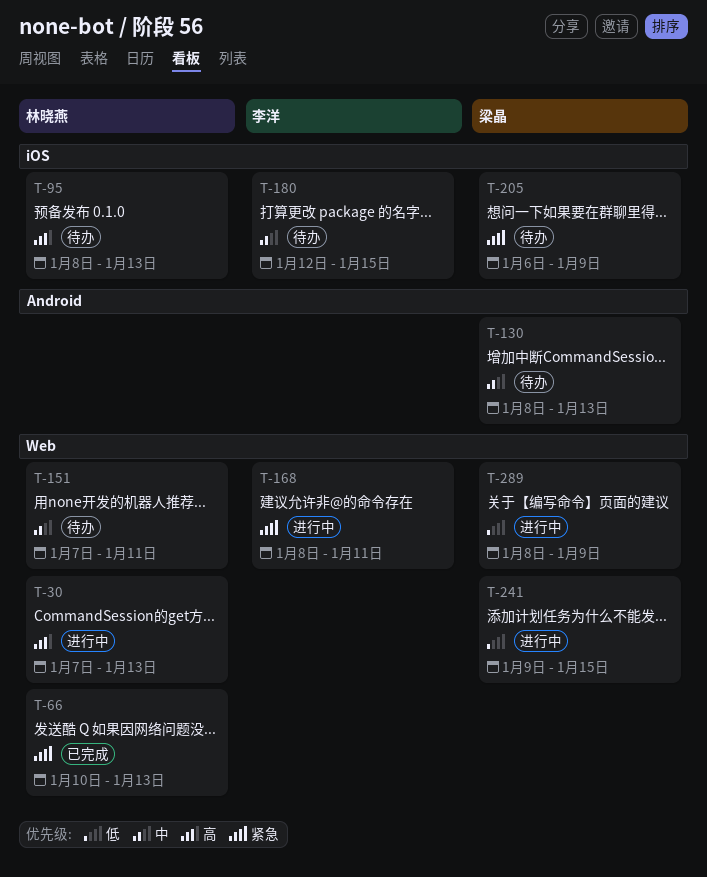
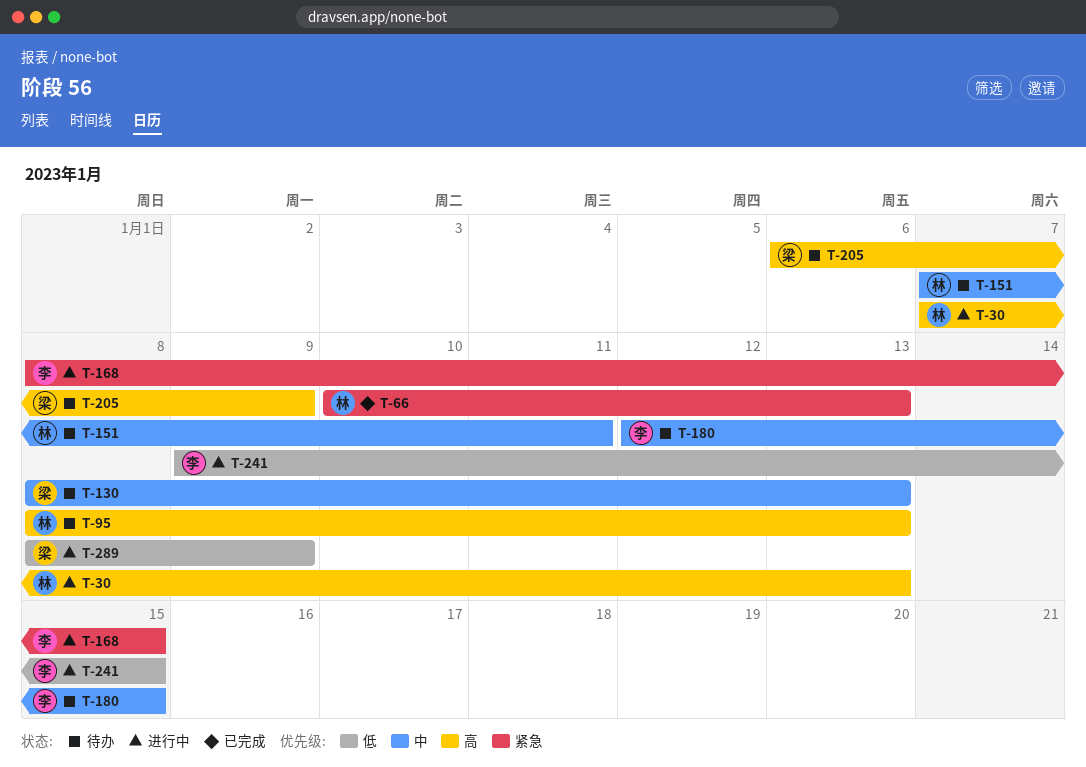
T-168, due: Jan 11 -> Jan 15
T-205, priority: 紧急 -> 高
T-241, owner: 梁晶 -> 李洋

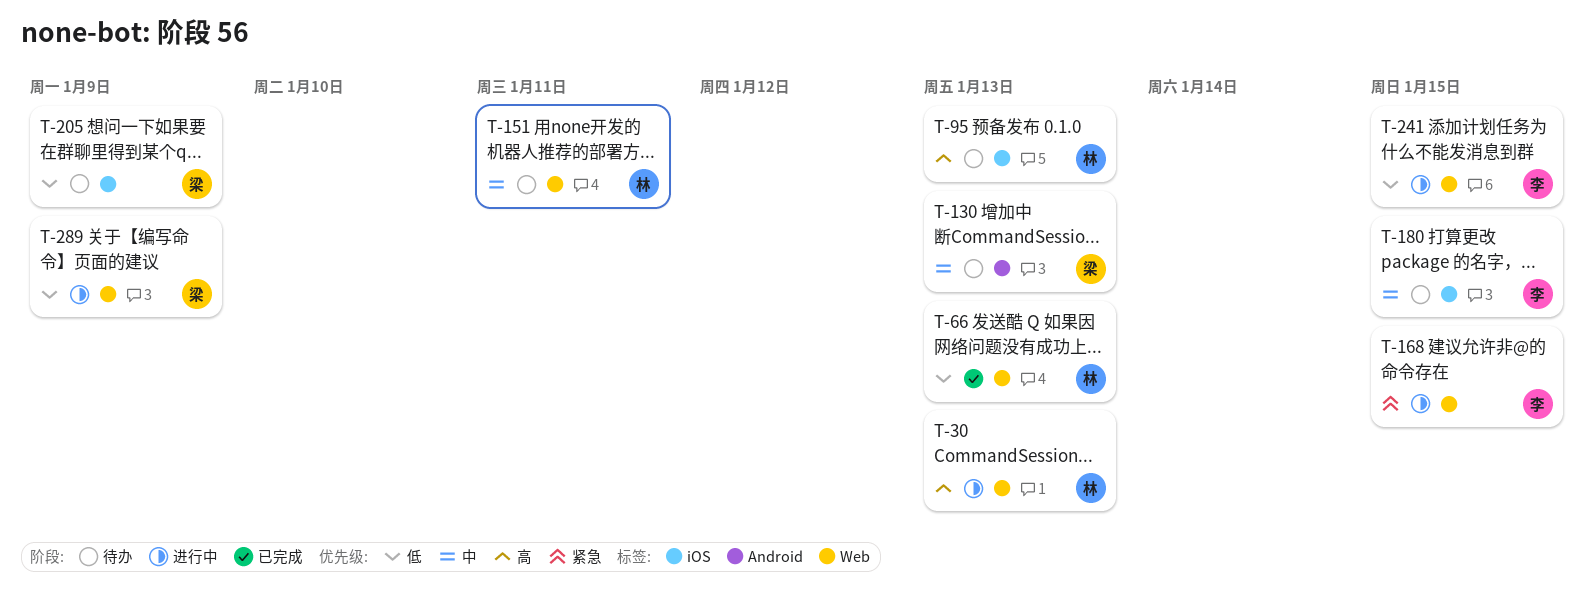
T-66, priority: 紧急 -> 低
T-205, priority: 高 -> 低

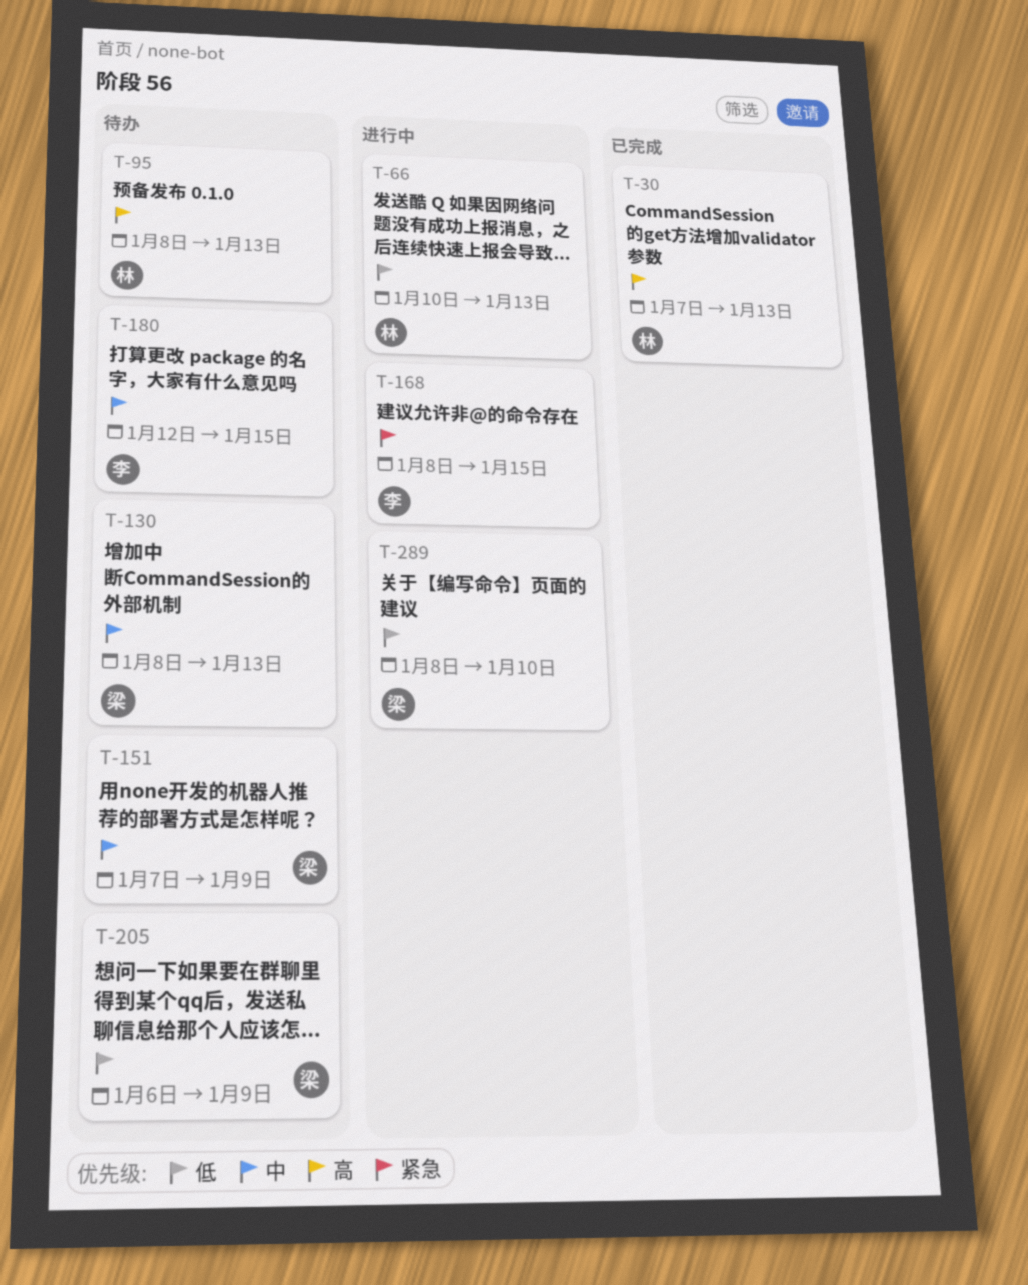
T-30, status: 进行中 -> 已完成
T-66, status: 已完成 -> 进行中
T-151, owner: 林 -> 梁
T-151, due: Jan 11 -> Jan 9
T-241: present -> none
T-289, due: Jan 9 -> Jan 10

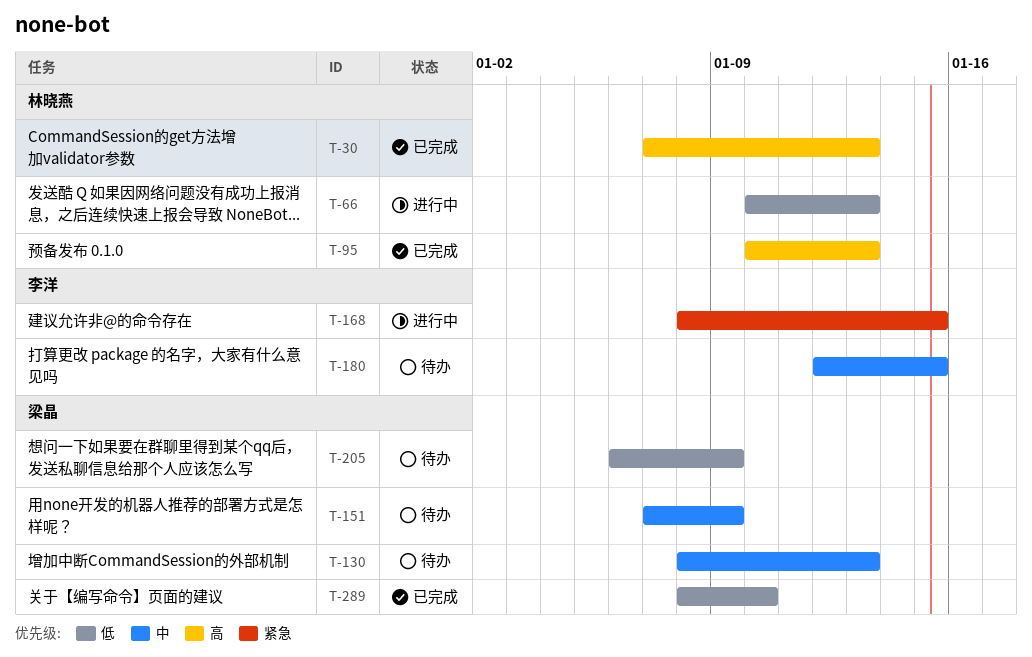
T-95, status: 待办 -> 已完成
T-95, start: Jan 8 -> Jan 10
T-289, status: 进行中 -> 已完成

